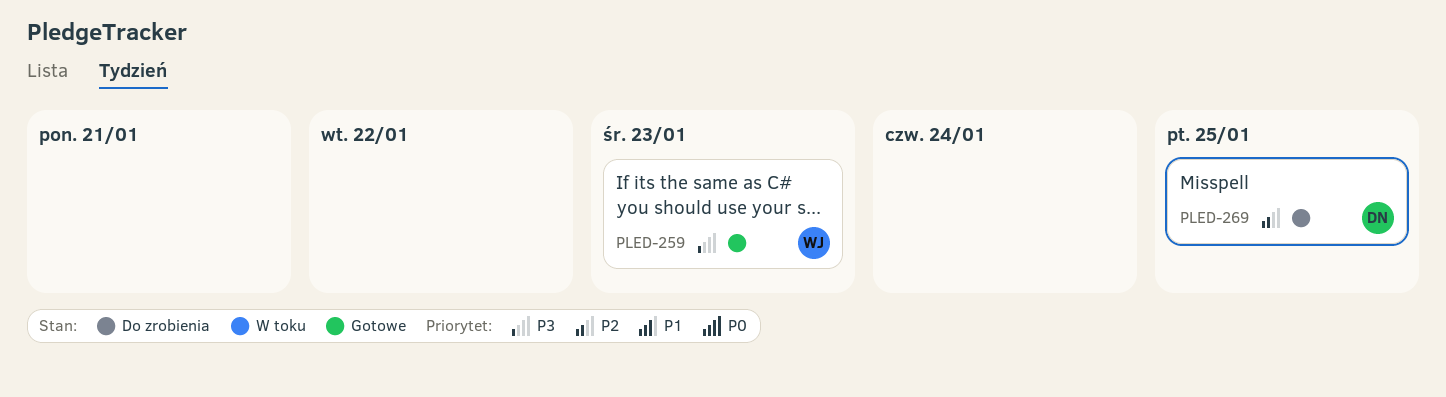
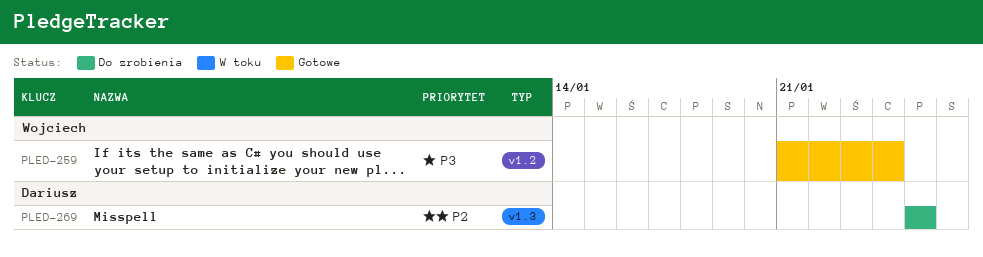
PLED-259, due: Jan 23 -> Jan 24

